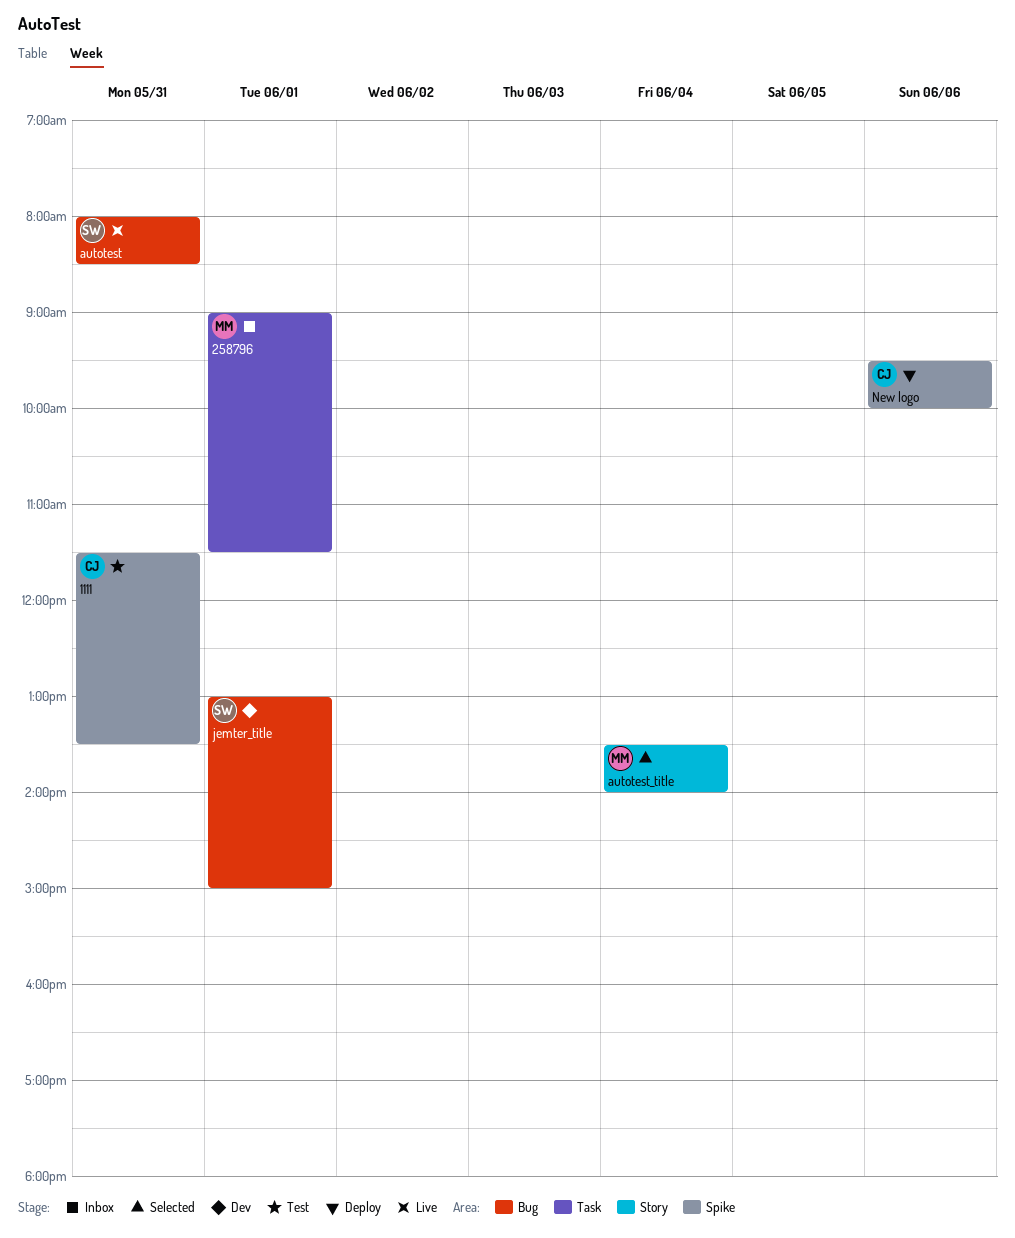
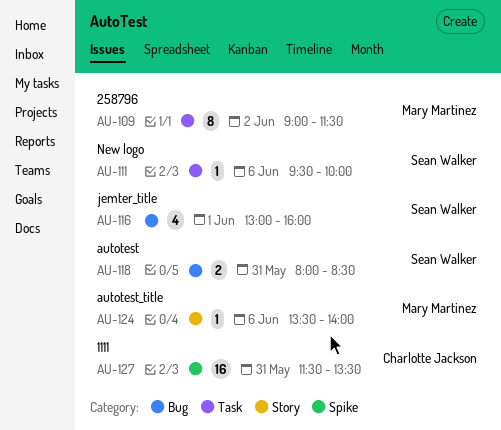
258796, day: Jun 1 -> Jun 2
autotest_title, day: Jun 4 -> Jun 6
jemter_title, ends: 15:00 -> 16:00
New logo, owner: Charlotte Jackson -> Sean Walker
New logo, label: Spike -> Task

